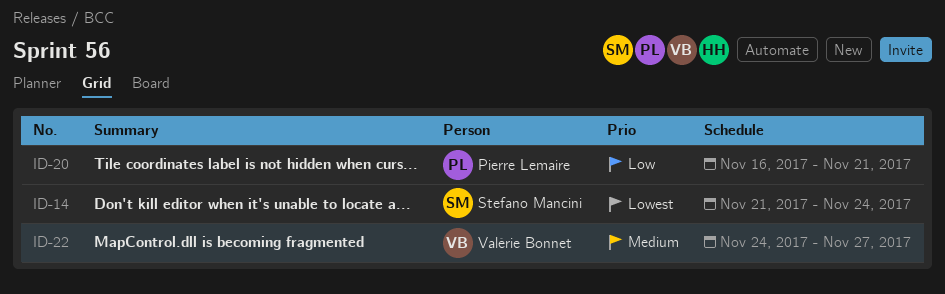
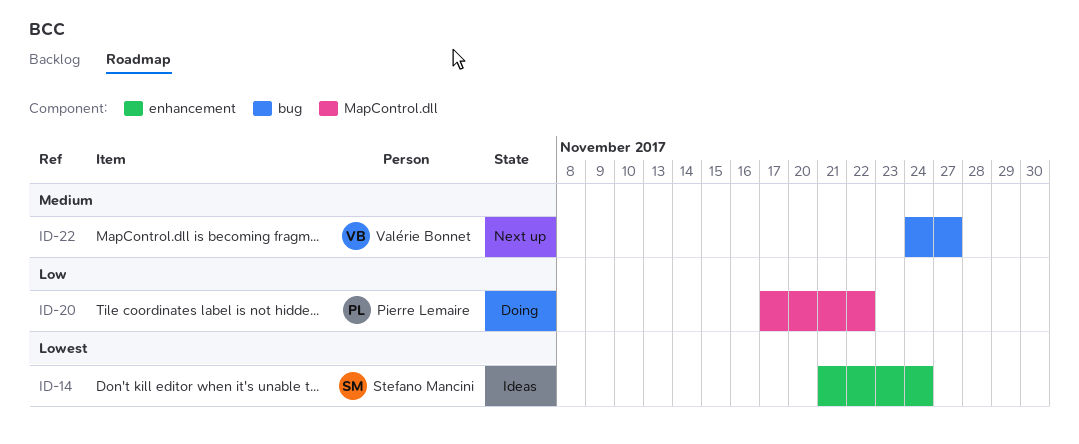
ID-20, start: Nov 16 -> Nov 17
ID-20, due: Nov 21 -> Nov 22

